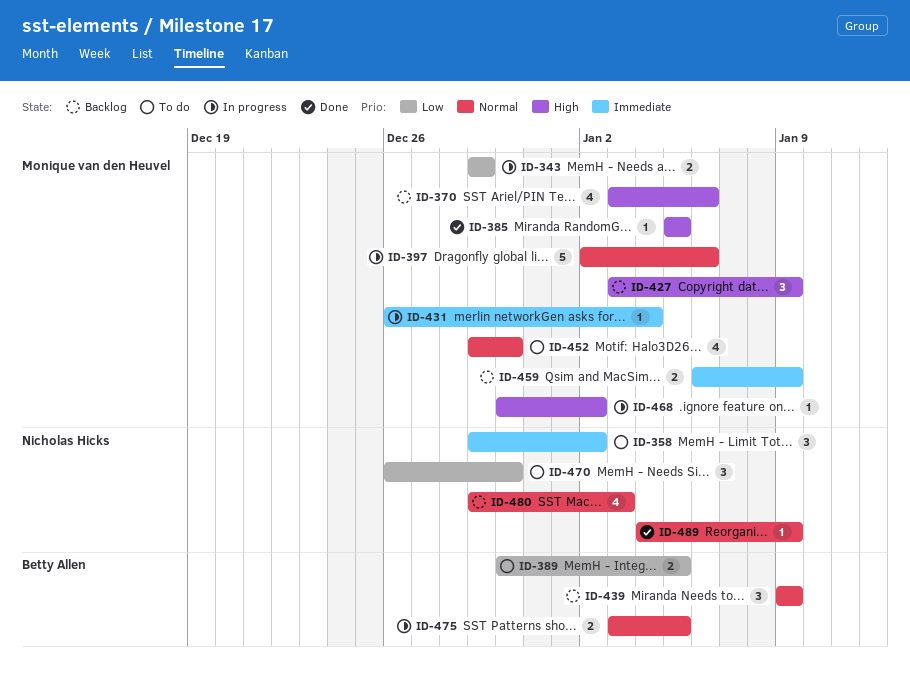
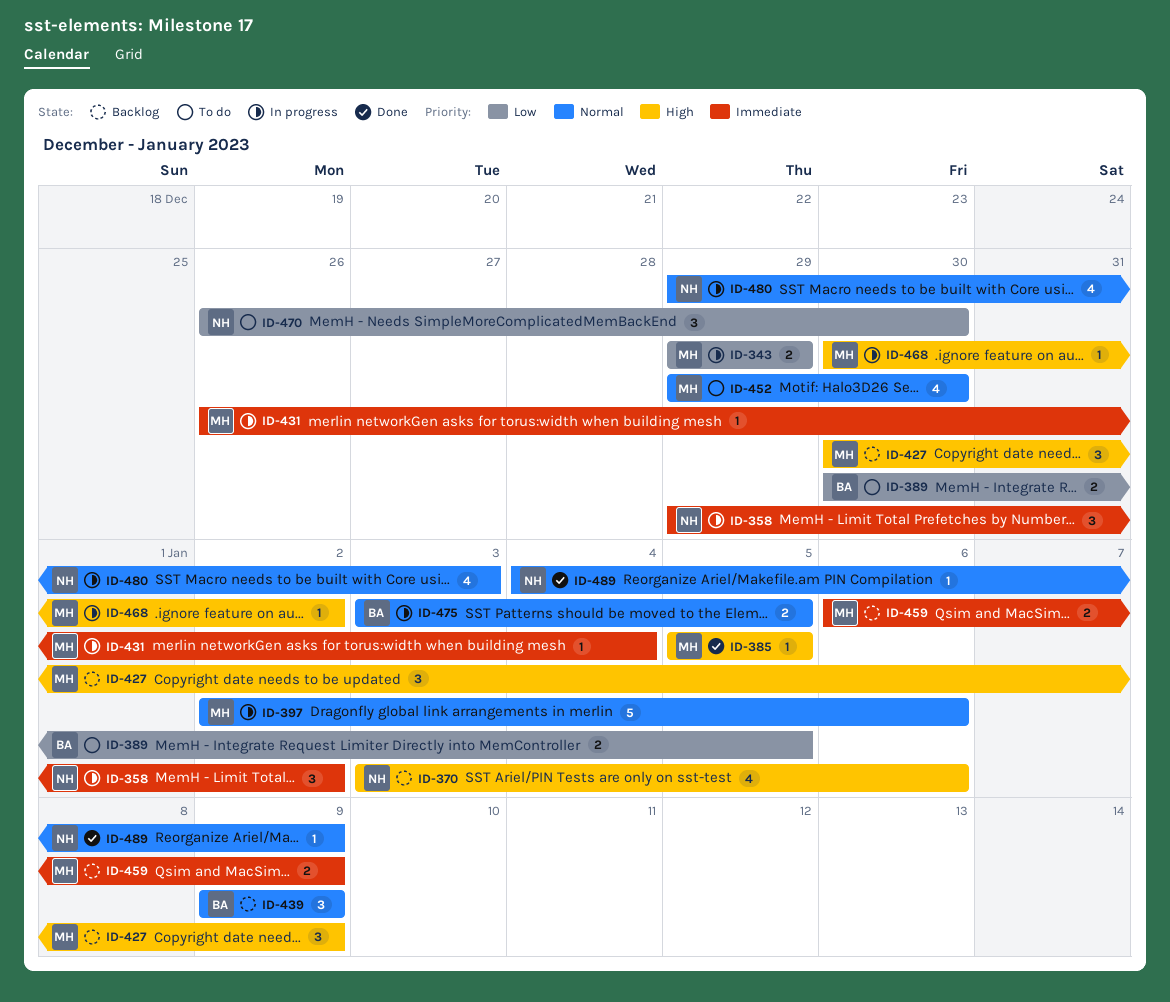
ID-358, status: To do -> In progress
ID-370, owner: Monique van den Heuvel -> Nicholas Hicks
ID-427, start: Jan 3 -> Dec 30
ID-480, status: Backlog -> In progress

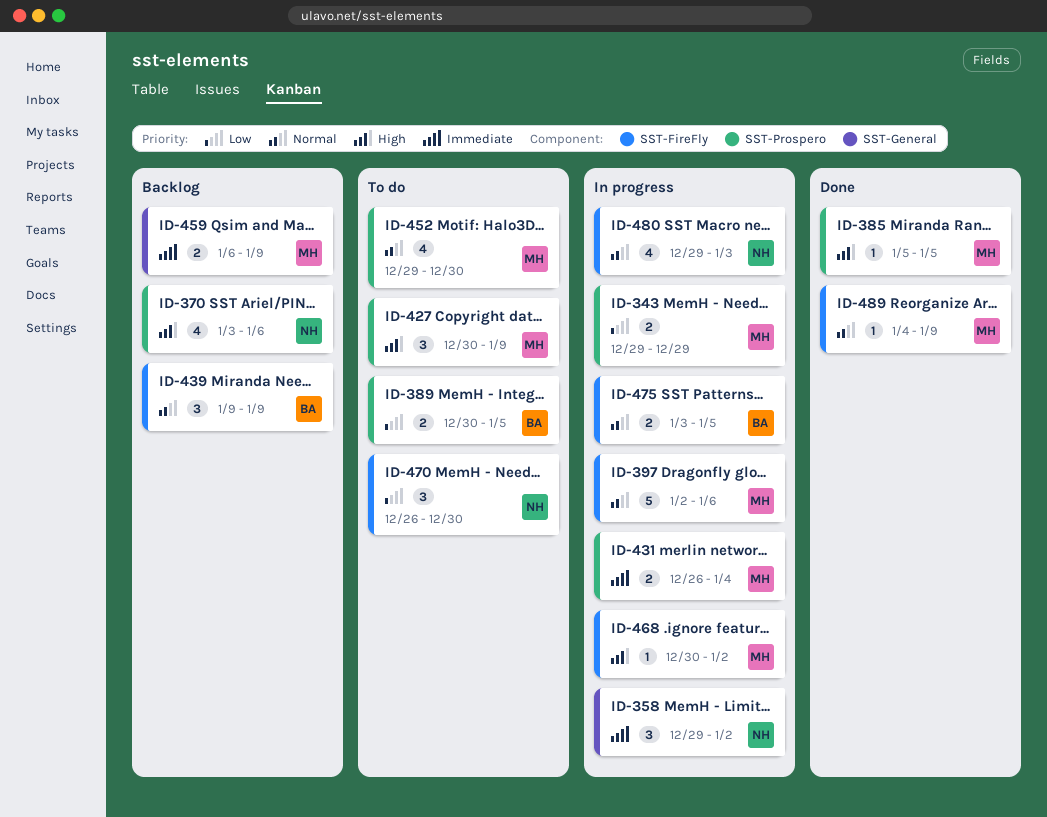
ID-427, status: Backlog -> To do
ID-431, estimate: 1 -> 2
ID-489, owner: NH -> MH

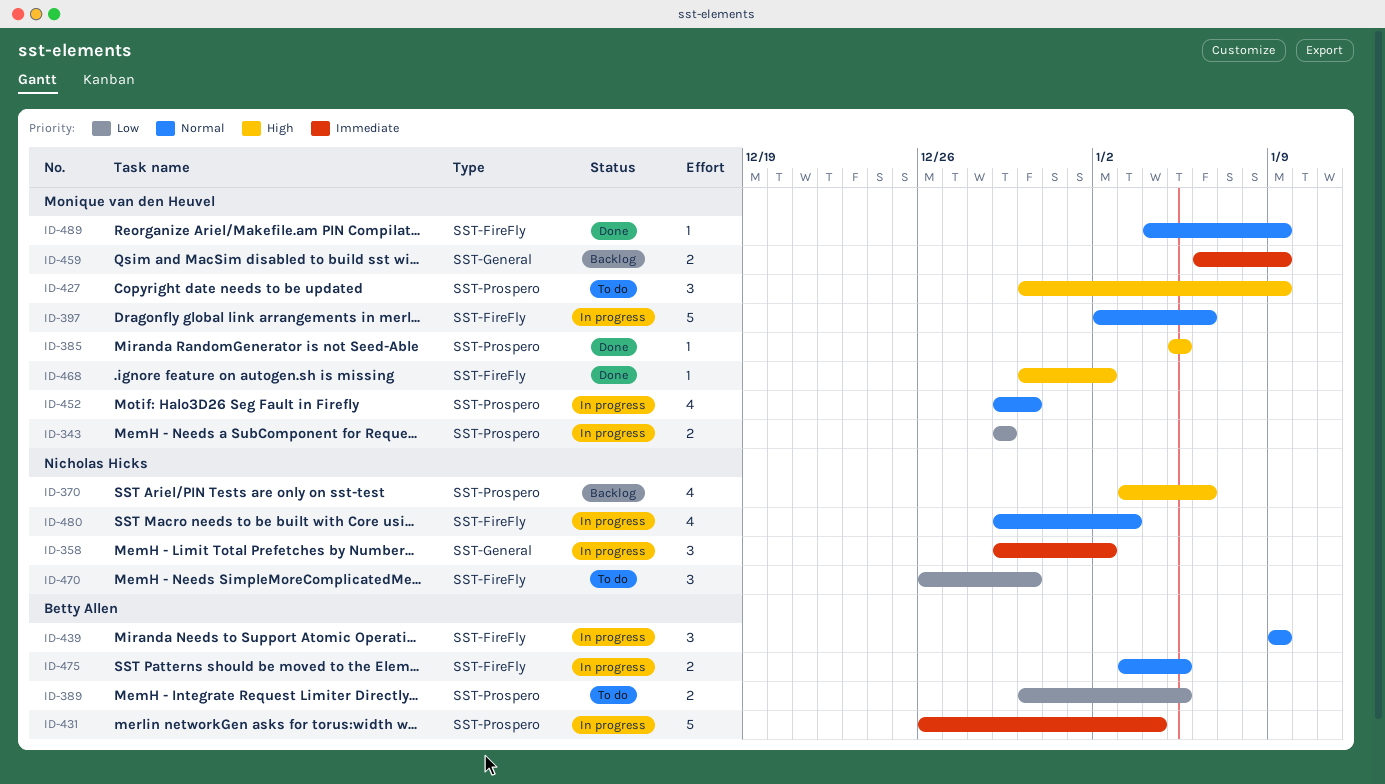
ID-431, owner: Monique van den Heuvel -> Betty Allen
ID-431, estimate: 2 -> 5
ID-439, status: Backlog -> In progress
ID-452, status: To do -> In progress
ID-468, status: In progress -> Done

